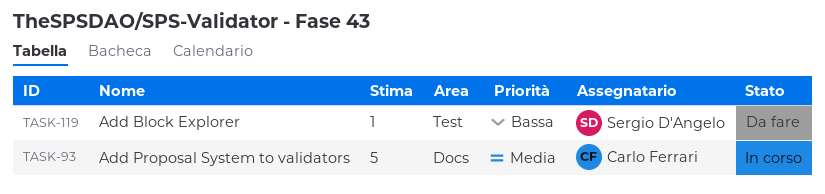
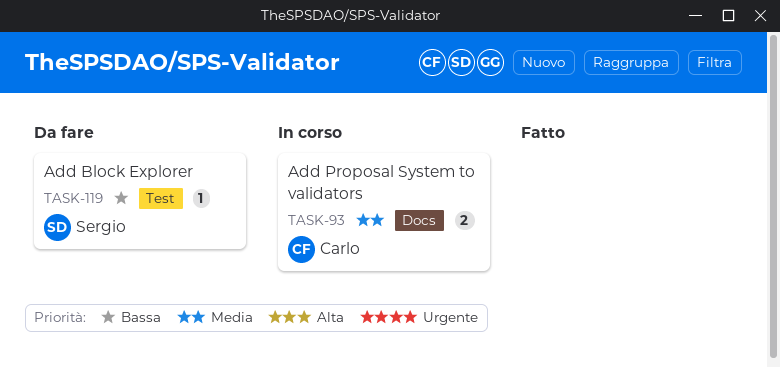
TASK-93, estimate: 5 -> 2

